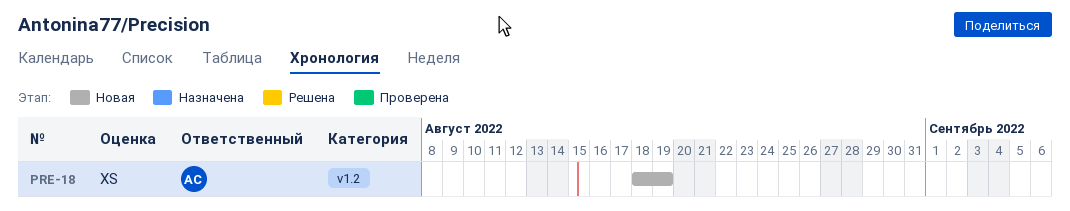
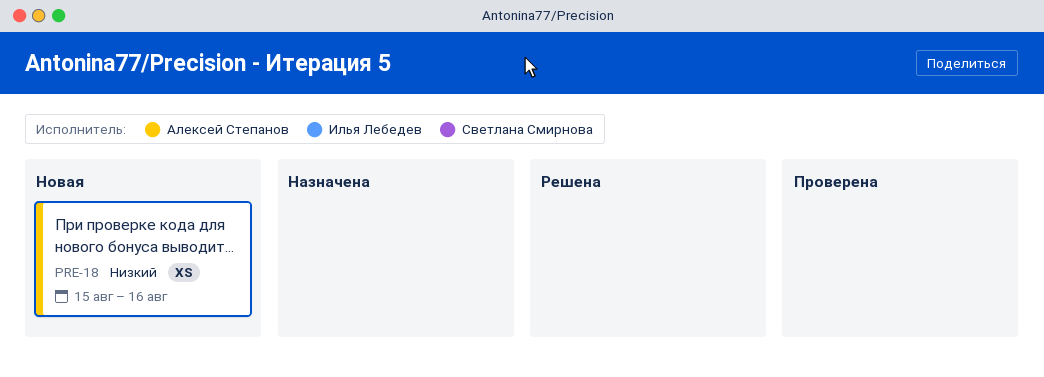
PRE-18, start: Aug 18 -> Aug 15
PRE-18, due: Aug 19 -> Aug 16

